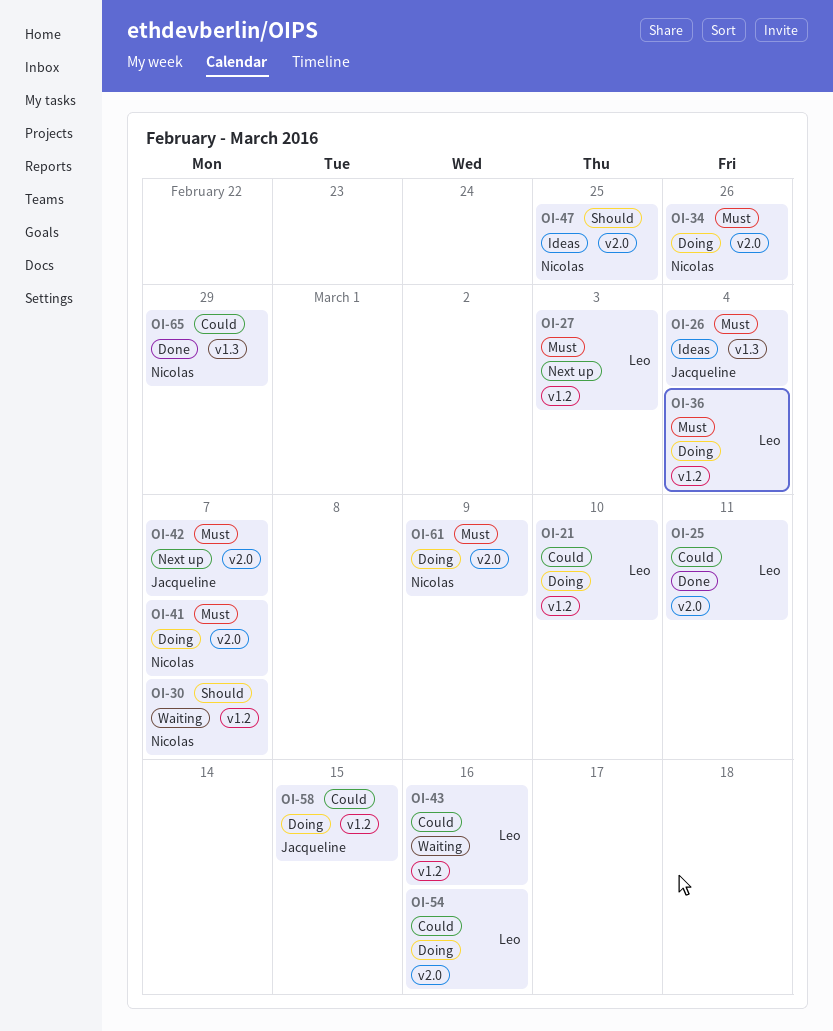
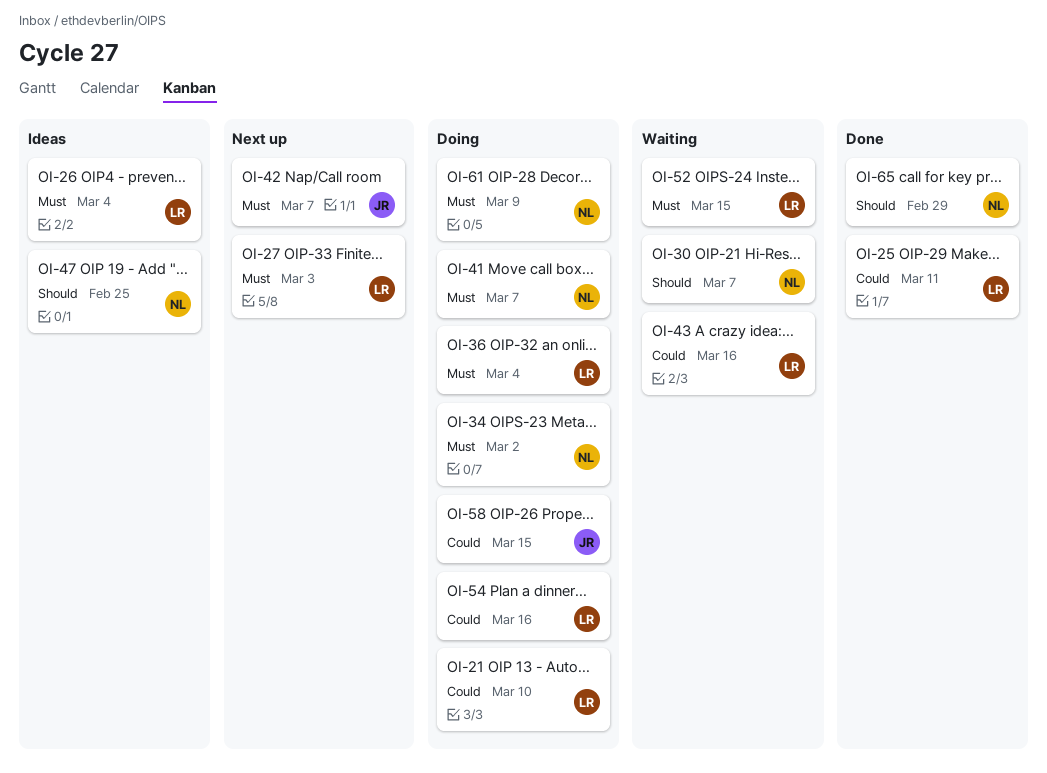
OI-26, owner: Jacqueline -> Leo
OI-34, due: Feb 26 -> Mar 2
OI-52: none -> present
OI-65, priority: Could -> Should

